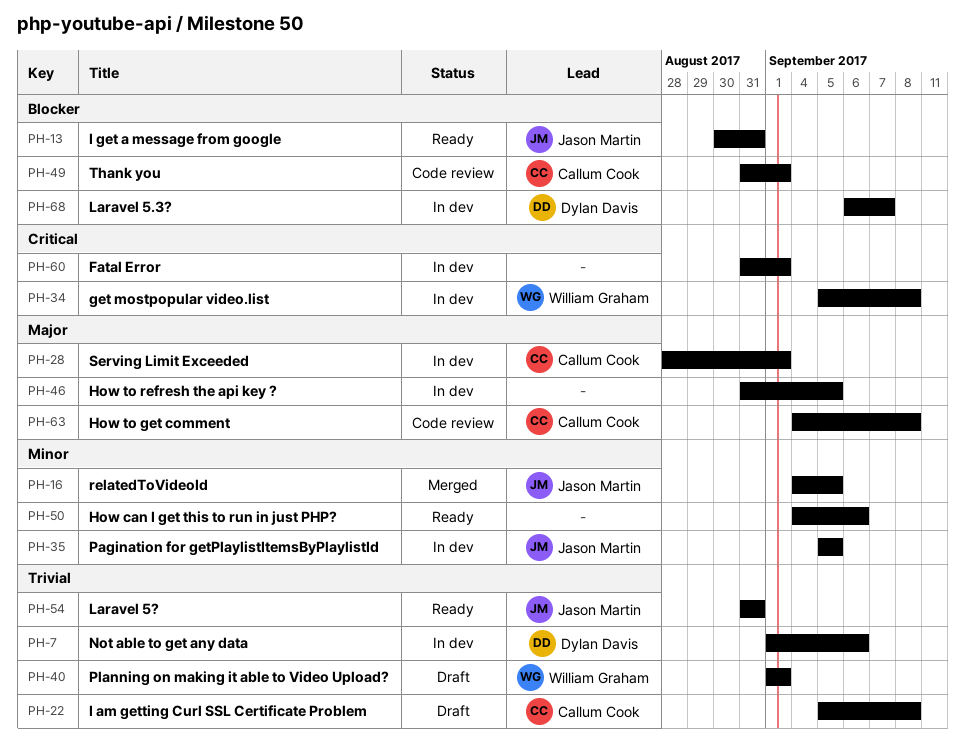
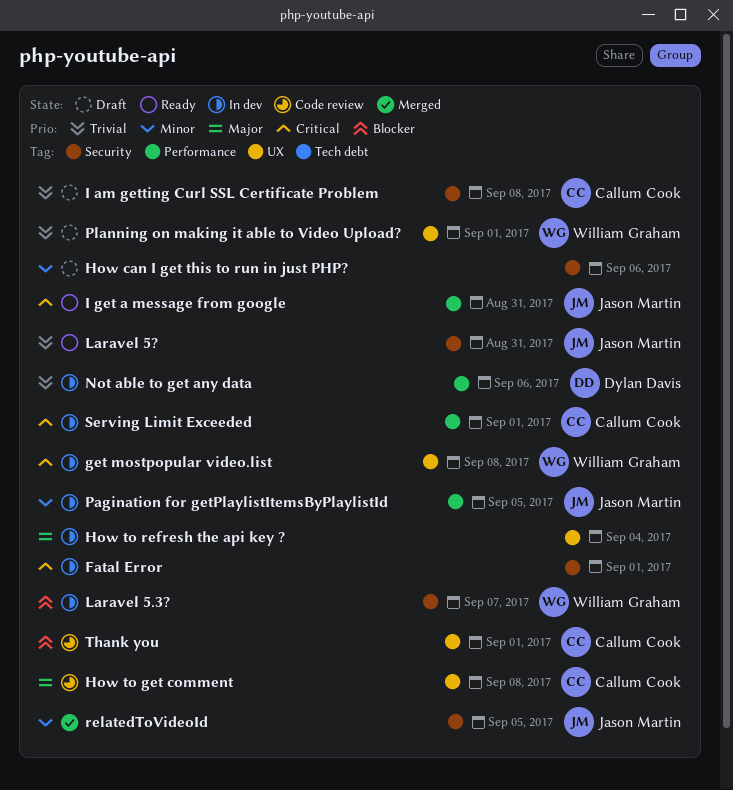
How can I get this to run in just PHP?, status: Ready -> Draft
How to refresh the api key ?, due: Sep 5 -> Sep 4
I get a message from google, priority: Blocker -> Critical
Laravel 5.3?, owner: Dylan Davis -> William Graham
Serving Limit Exceeded, priority: Major -> Critical

